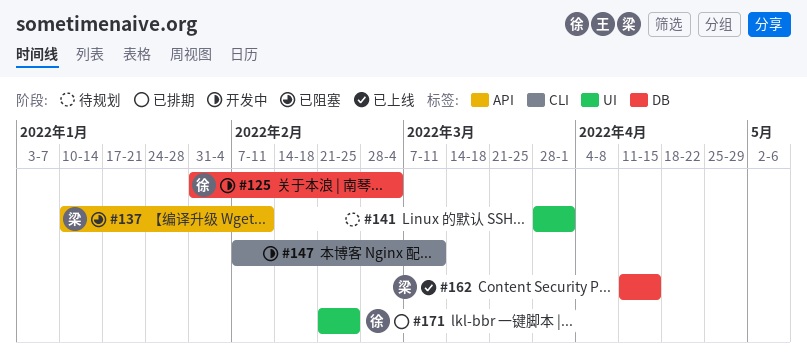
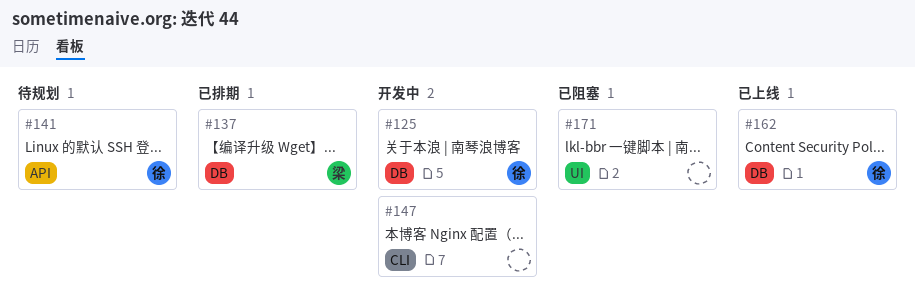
#137, status: 已阻塞 -> 已排期
#137, label: API -> DB
#141, owner: none -> 徐
#141, label: UI -> API
#162, owner: 梁 -> 徐
#171, status: 已排期 -> 已阻塞
#171, owner: 徐 -> none

